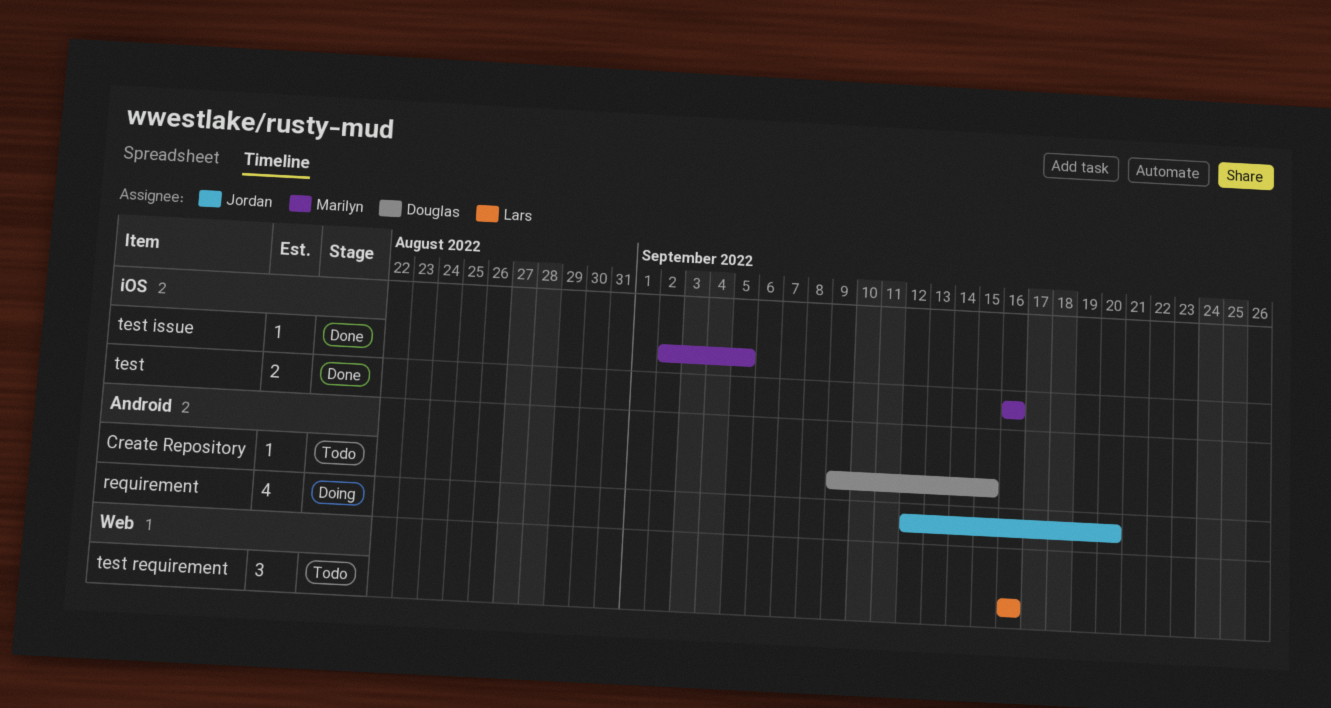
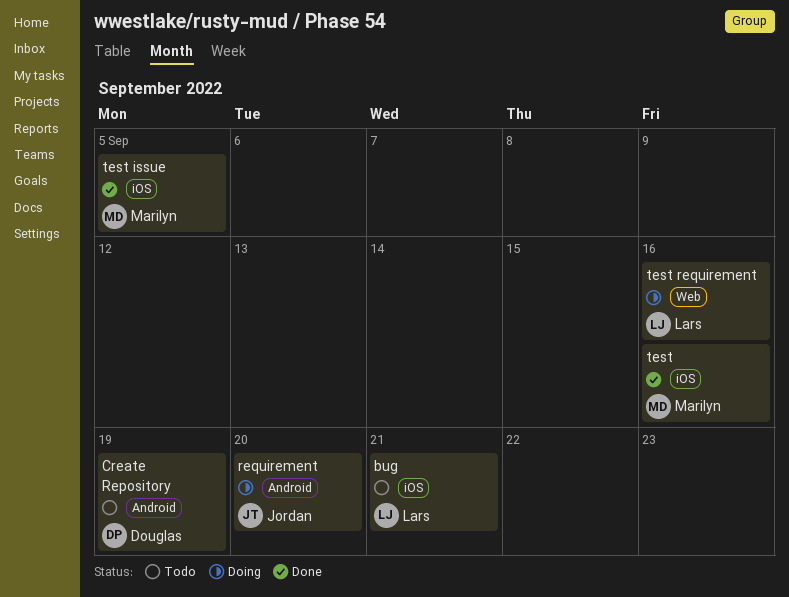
bug: none -> present
Create Repository, due: Sep 15 -> Sep 19
test requirement, status: Todo -> Doing

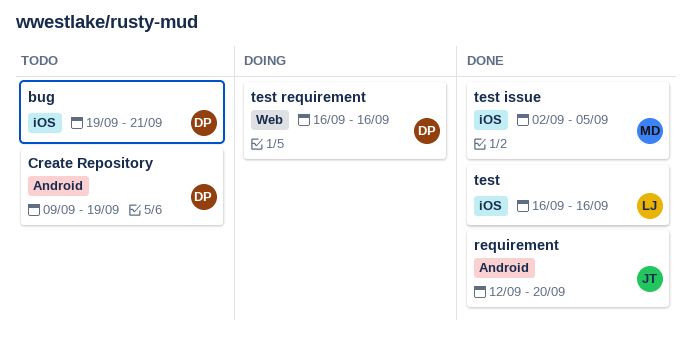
bug, owner: Lars -> Douglas
requirement, status: Doing -> Done
test, owner: Marilyn -> Lars
test requirement, owner: Lars -> Douglas

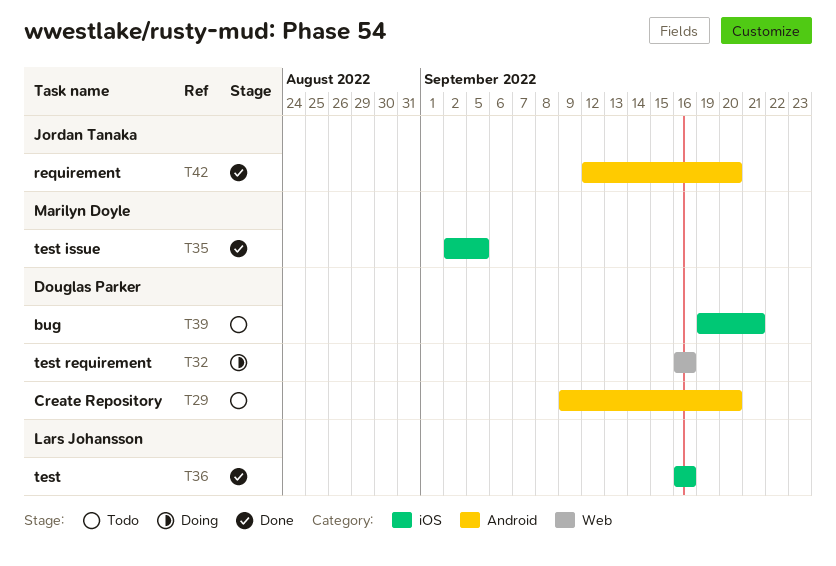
Create Repository, due: Sep 19 -> Sep 20

